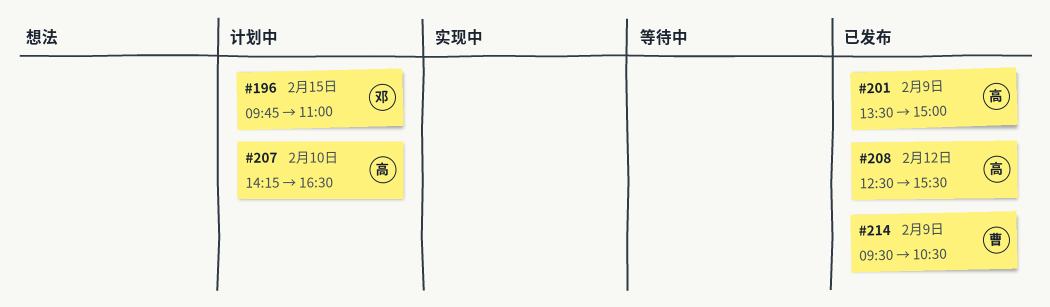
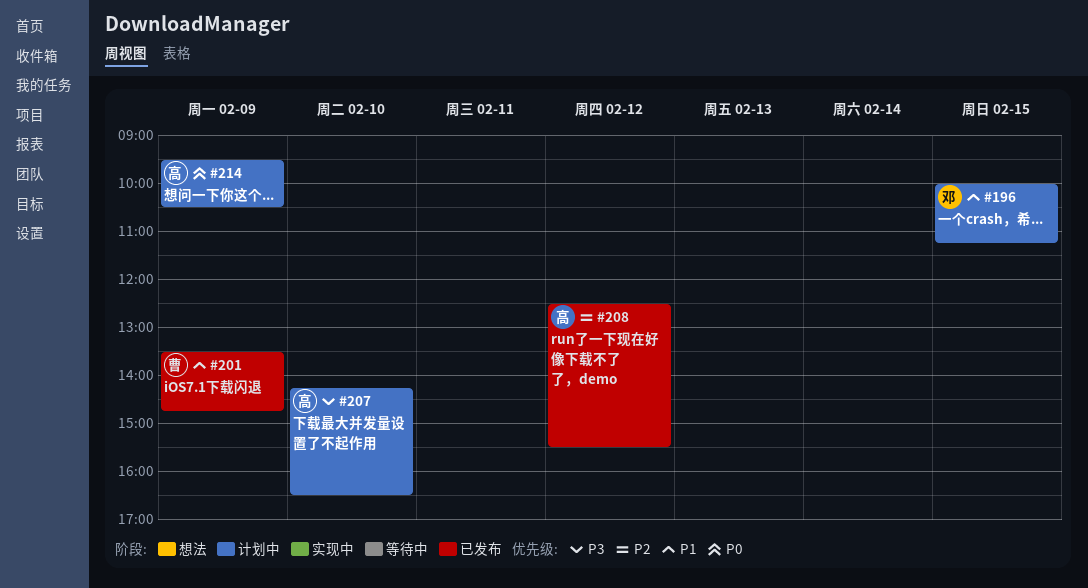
#196, begins: 09:45 -> 10:00
#196, ends: 11:00 -> 11:15
#201, owner: 高 -> 曹
#201, ends: 15:00 -> 14:45
#214, status: 已发布 -> 计划中
#214, owner: 曹 -> 高

